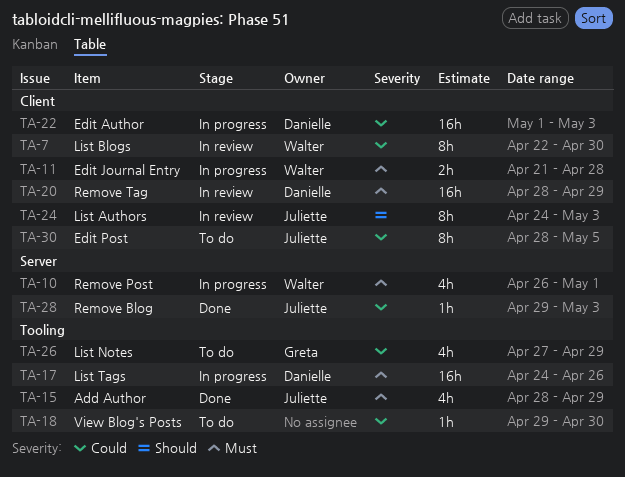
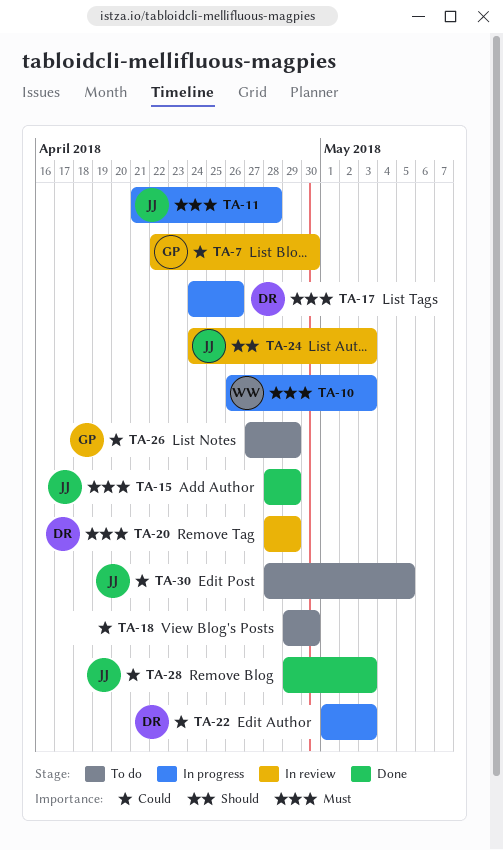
TA-7, owner: Walter -> Greta
TA-10, due: May 1 -> May 3
TA-11, owner: Walter -> Juliette

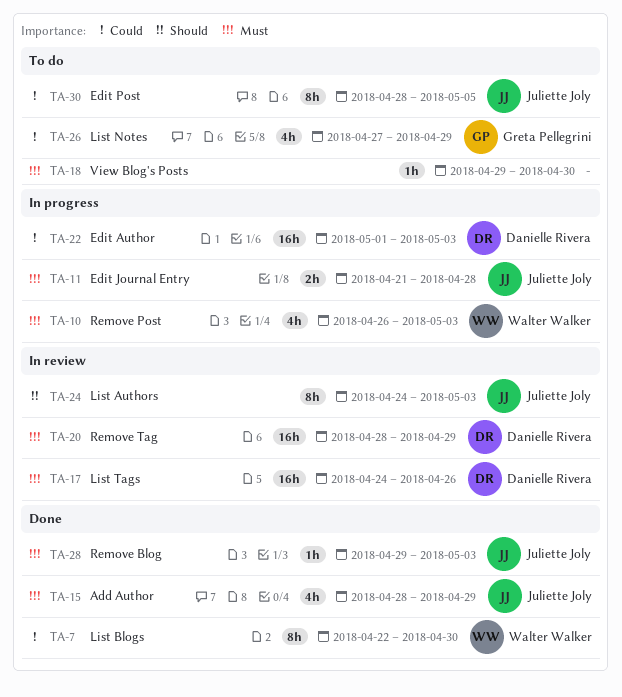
TA-7, status: In review -> Done
TA-7, owner: Greta Pellegrini -> Walter Walker
TA-17, status: In progress -> In review
TA-18, priority: Could -> Must
TA-28, priority: Could -> Must

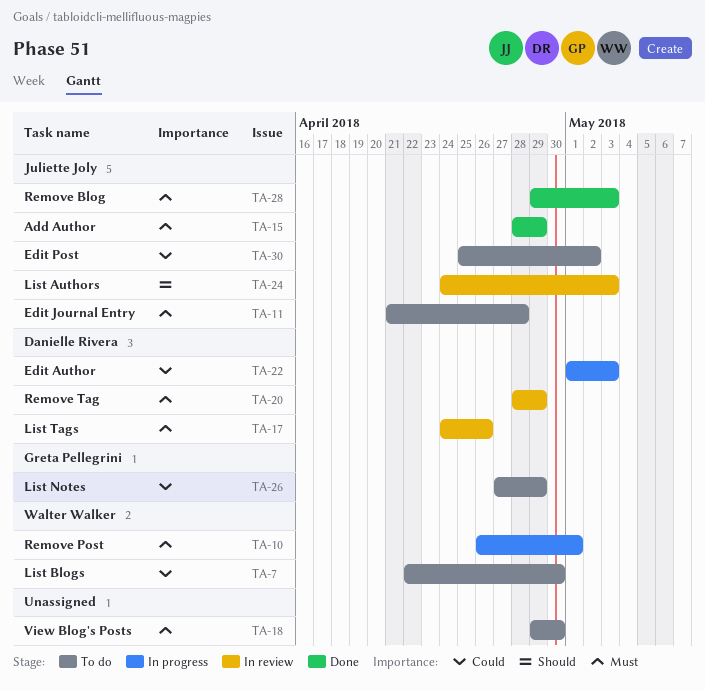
TA-7, status: Done -> To do
TA-10, due: May 3 -> May 1
TA-11, status: In progress -> To do
TA-30, start: Apr 28 -> Apr 25
TA-30, due: May 5 -> May 2

